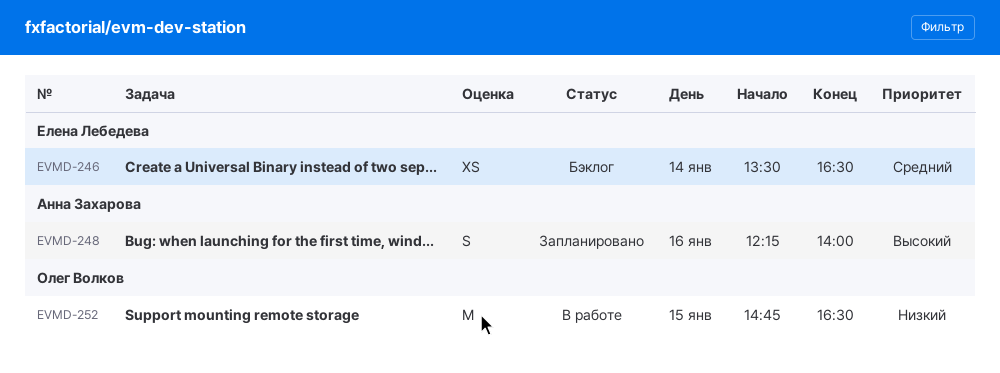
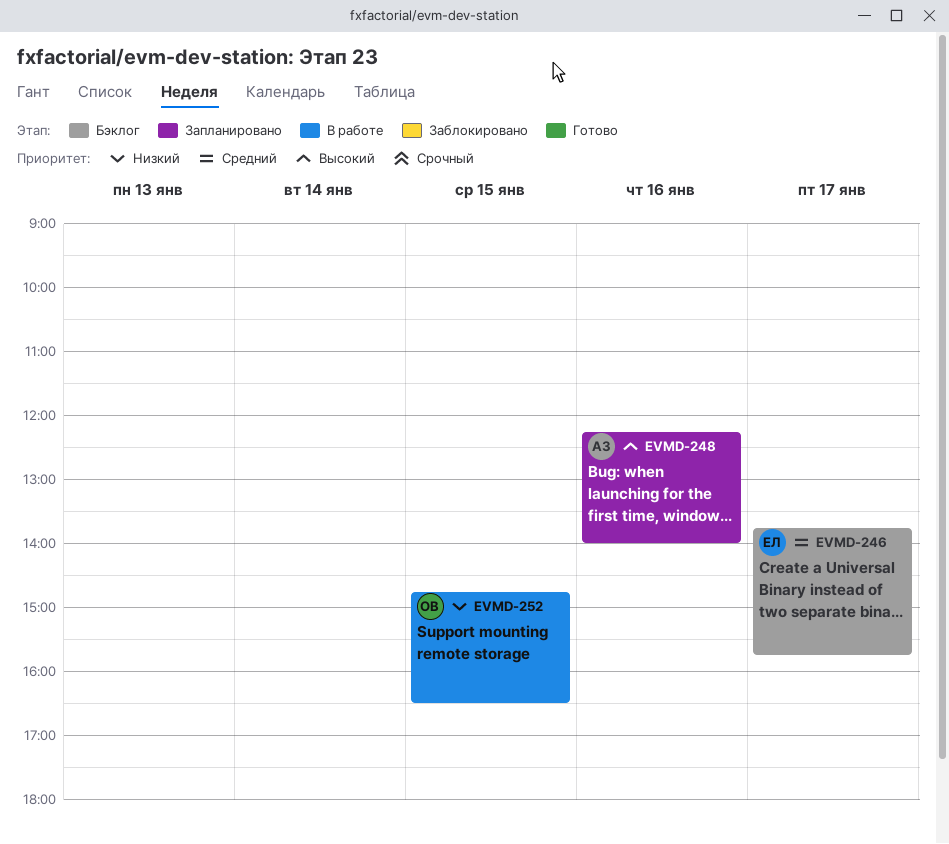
EVMD-246, day: Jan 14 -> Jan 17
EVMD-246, begins: 13:30 -> 13:45
EVMD-246, ends: 16:30 -> 15:45

